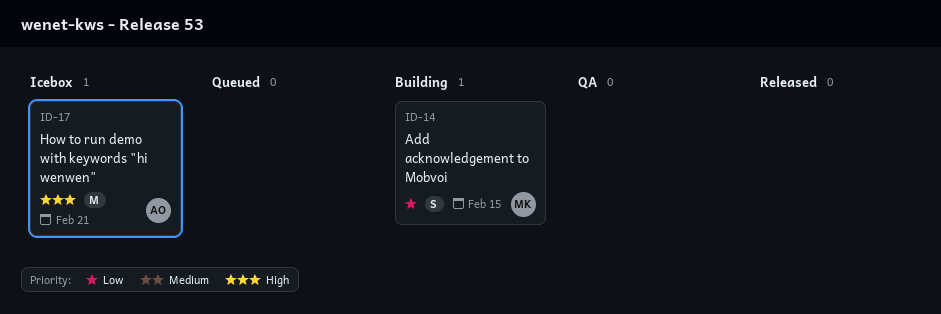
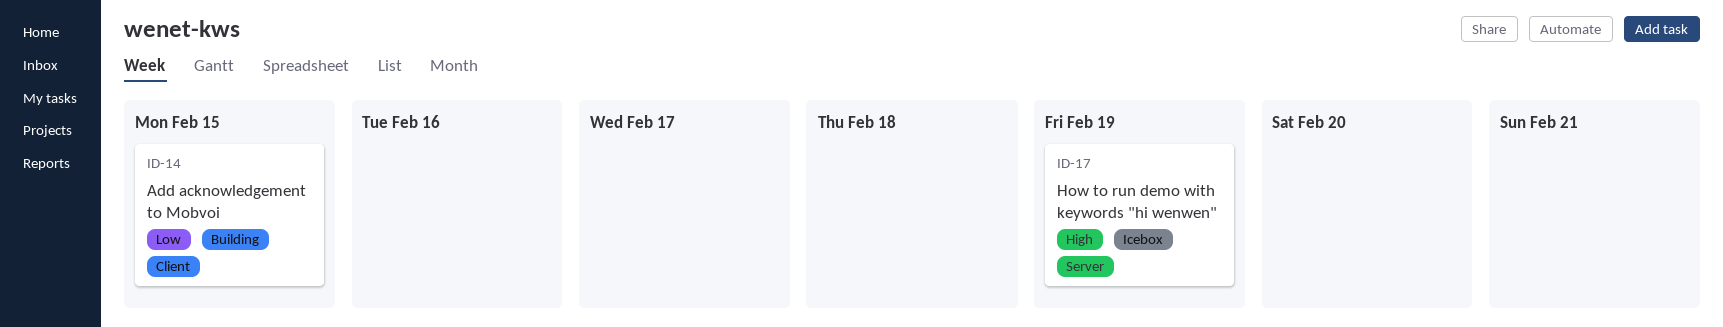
ID-17, due: Feb 21 -> Feb 19

